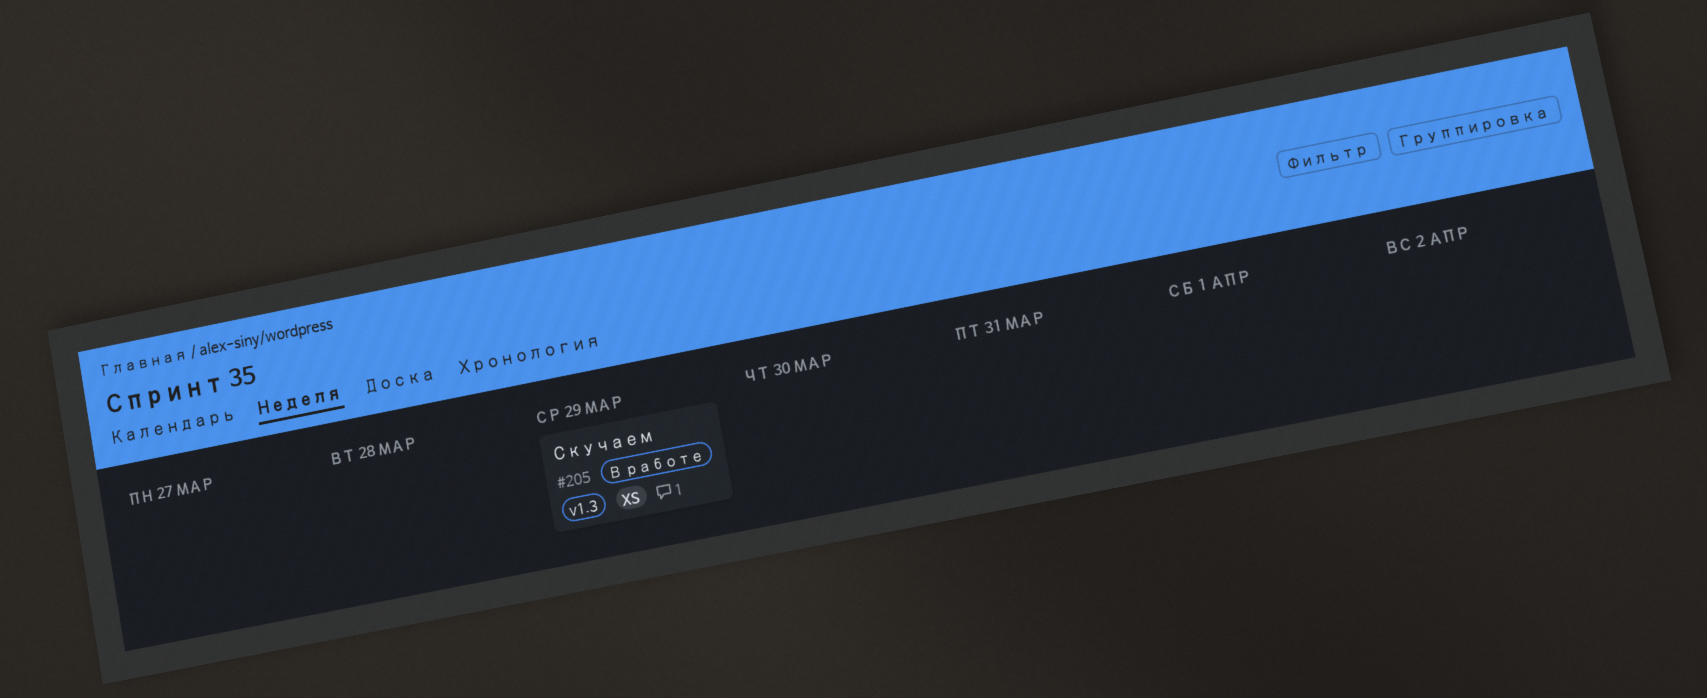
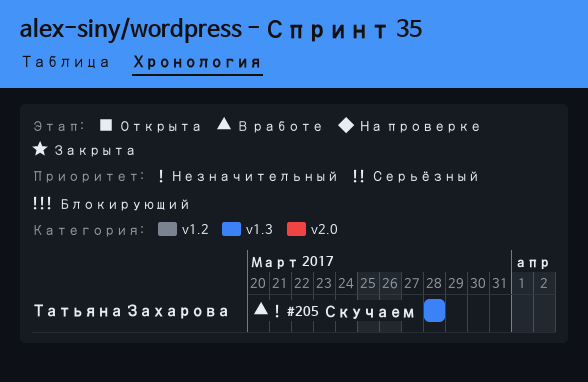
#205, due: Mar 29 -> Mar 28

